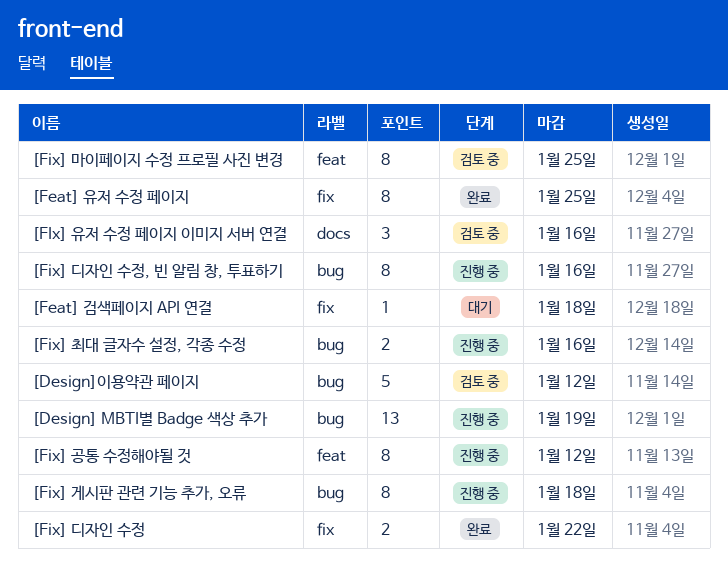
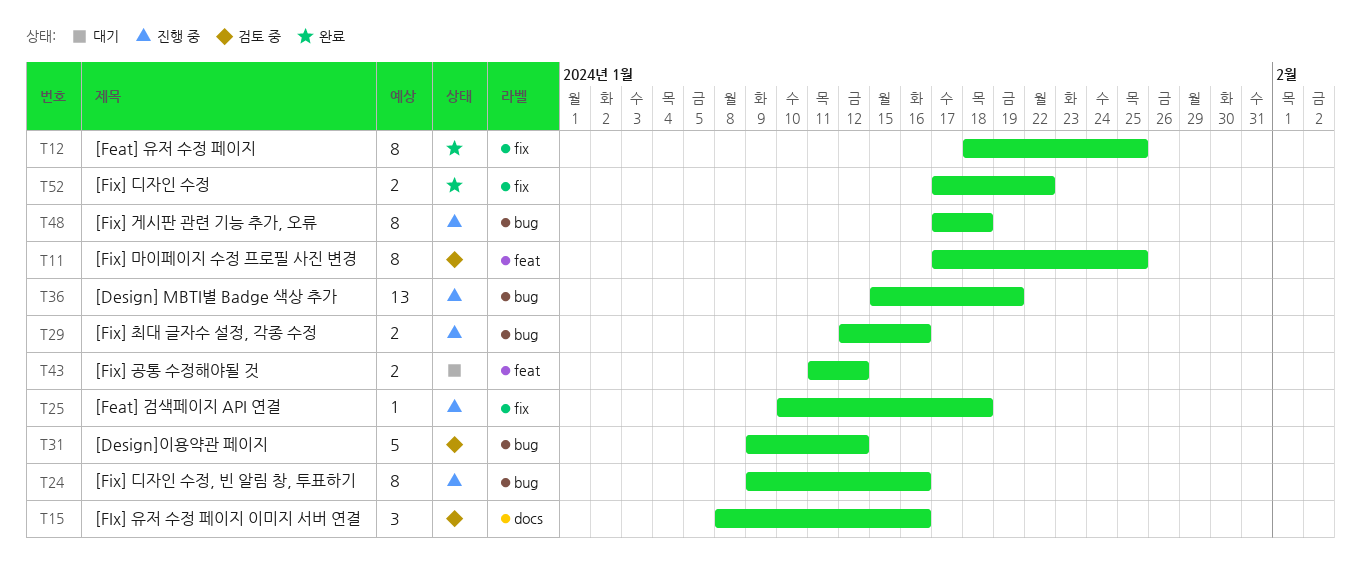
[Feat] 검색페이지 API 연결, status: 대기 -> 진행 중
[Fix] 공통 수정해야될 것, status: 진행 중 -> 대기
[Fix] 공통 수정해야될 것, estimate: 8 -> 2

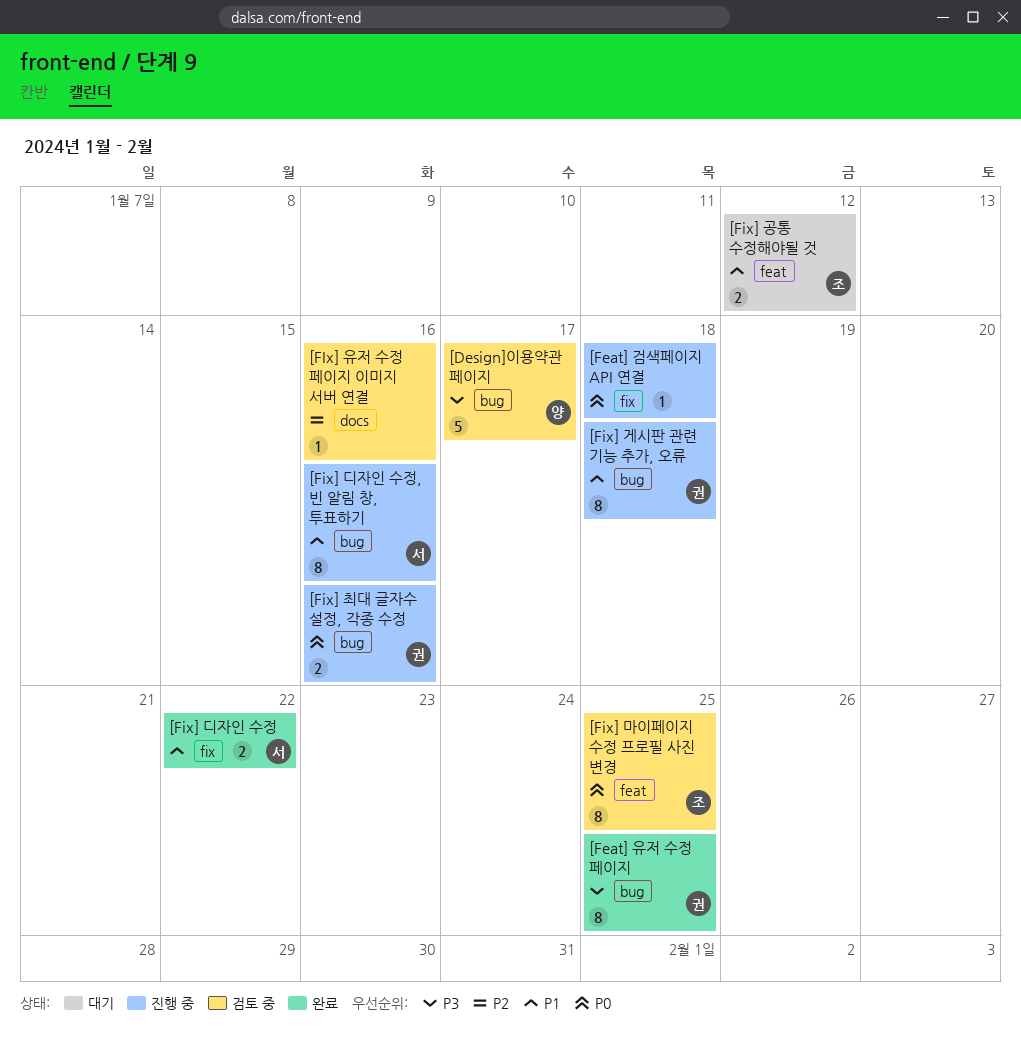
[Design] MBTI별 Badge 색상 추가: present -> none
[Design]이용약관 페이지, due: Jan 12 -> Jan 17
[Feat] 유저 수정 페이지, label: fix -> bug
[FIx] 유저 수정 페이지 이미지 서버 연결, estimate: 3 -> 1

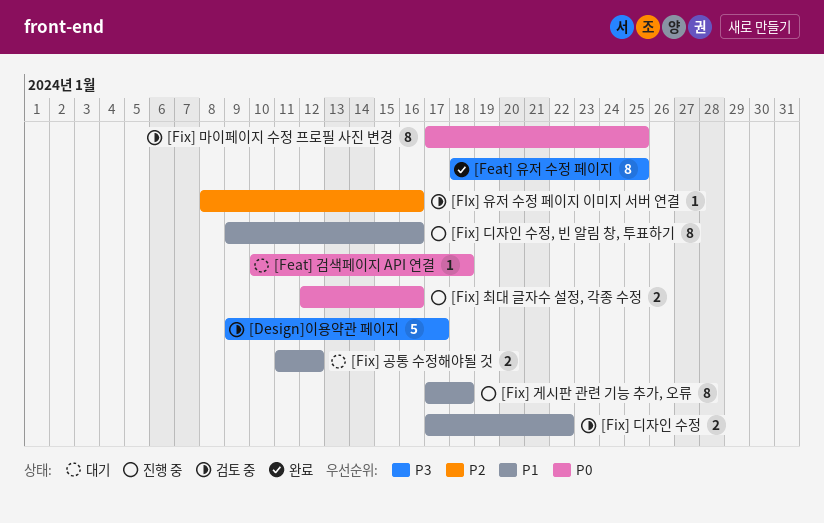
[Feat] 검색페이지 API 연결, status: 진행 중 -> 대기
[Fix] 디자인 수정, status: 완료 -> 검토 중

